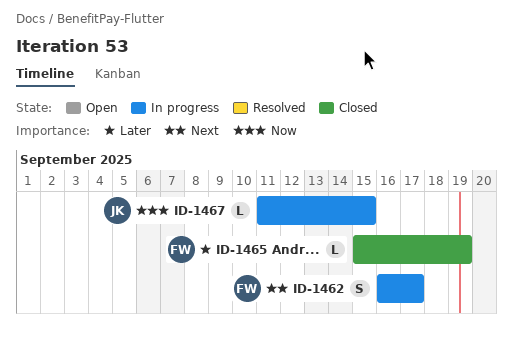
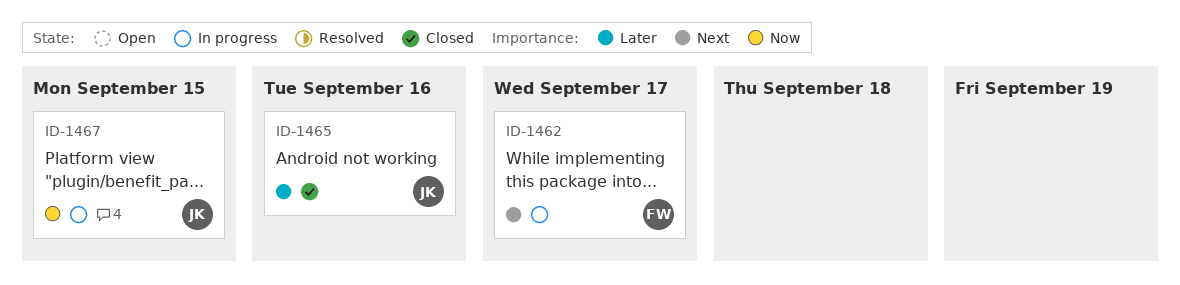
ID-1465, owner: FW -> JK
ID-1465, due: Sep 19 -> Sep 16

